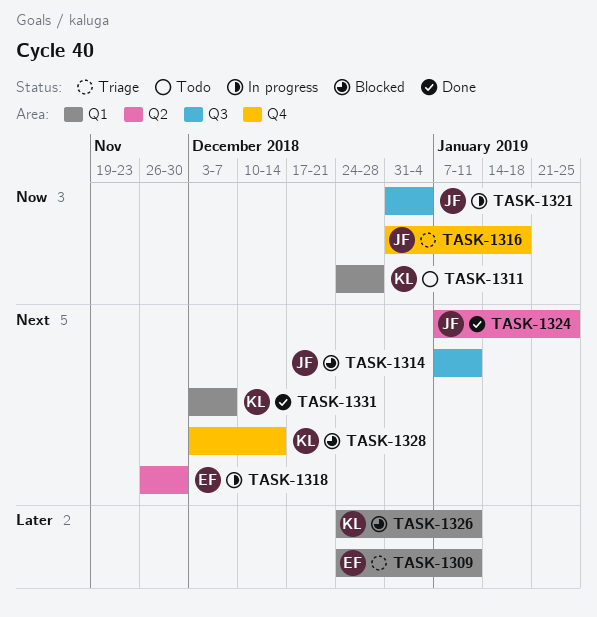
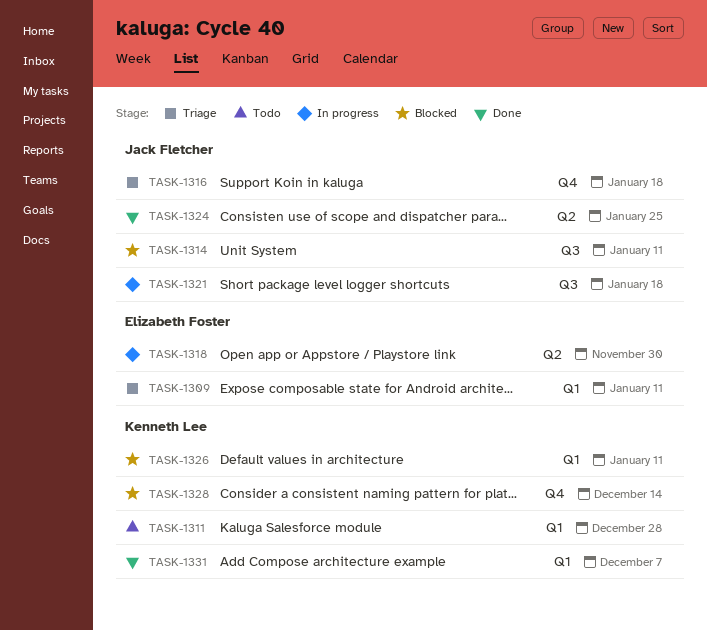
TASK-1321, due: Jan 4 -> Jan 18

